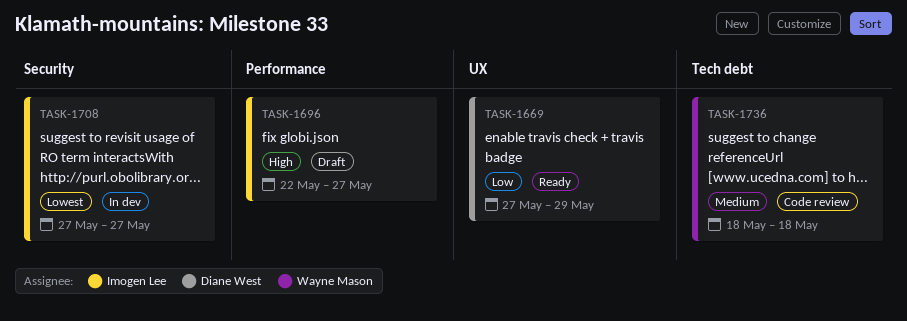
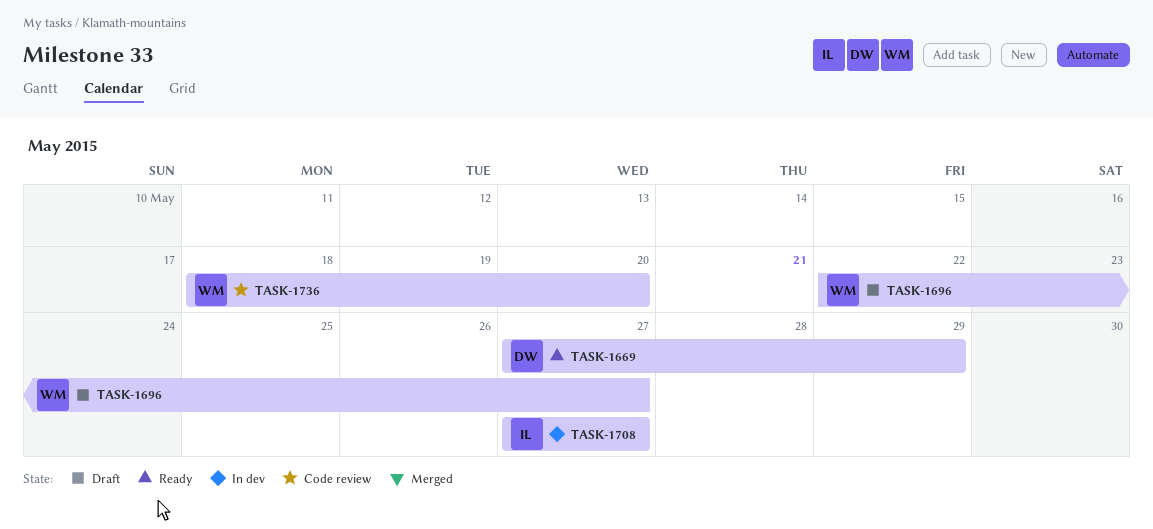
TASK-1696, owner: Imogen Lee -> Wayne Mason
TASK-1736, due: May 18 -> May 20

